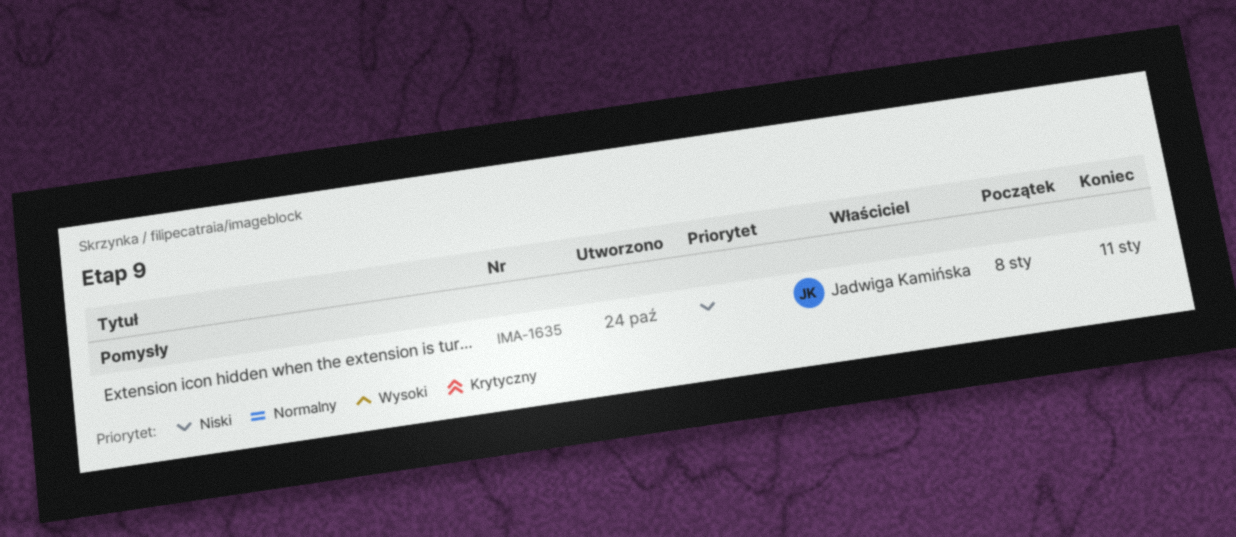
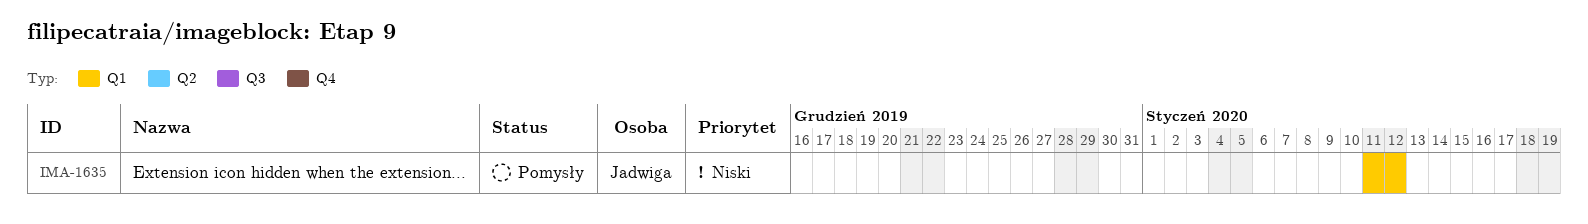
IMA-1635, start: Jan 8 -> Jan 11
IMA-1635, due: Jan 11 -> Jan 12

